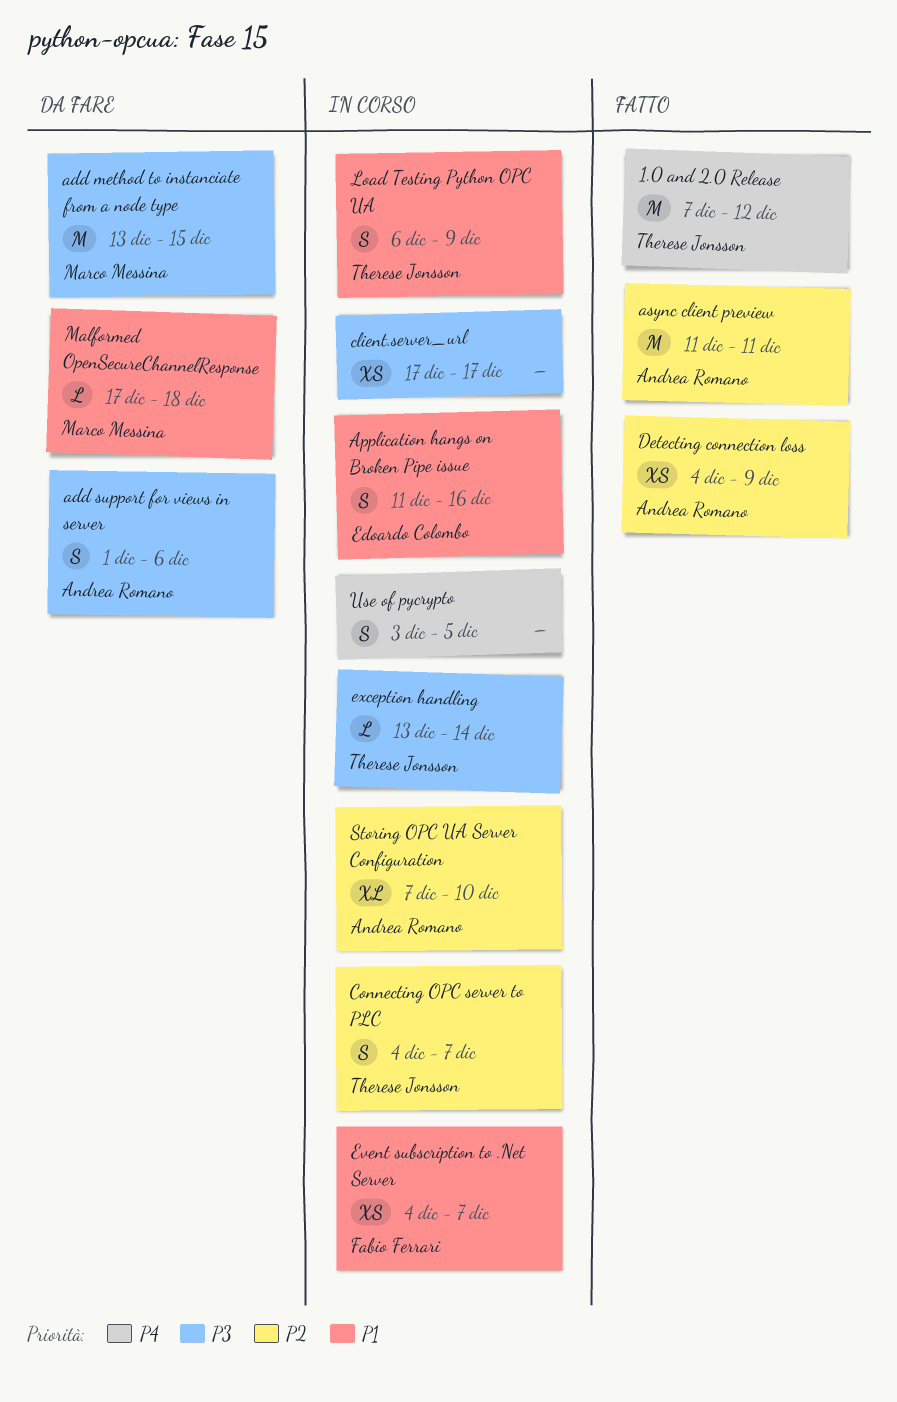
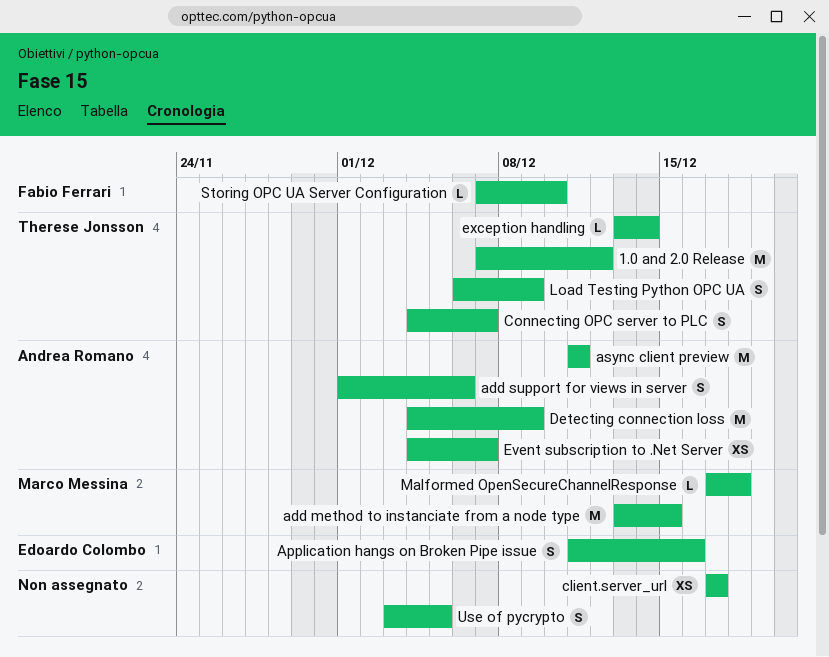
Detecting connection loss, estimate: XS -> M
Event subscription to .Net Server, owner: Fabio Ferrari -> Andrea Romano
Storing OPC UA Server Configuration, owner: Andrea Romano -> Fabio Ferrari
Storing OPC UA Server Configuration, estimate: XL -> L

